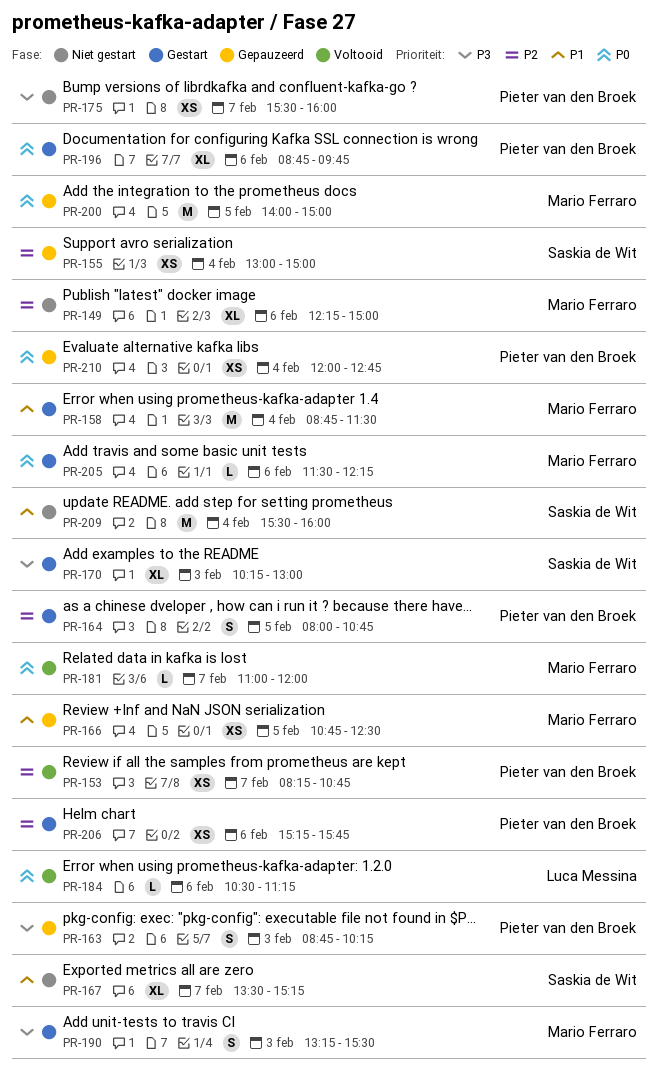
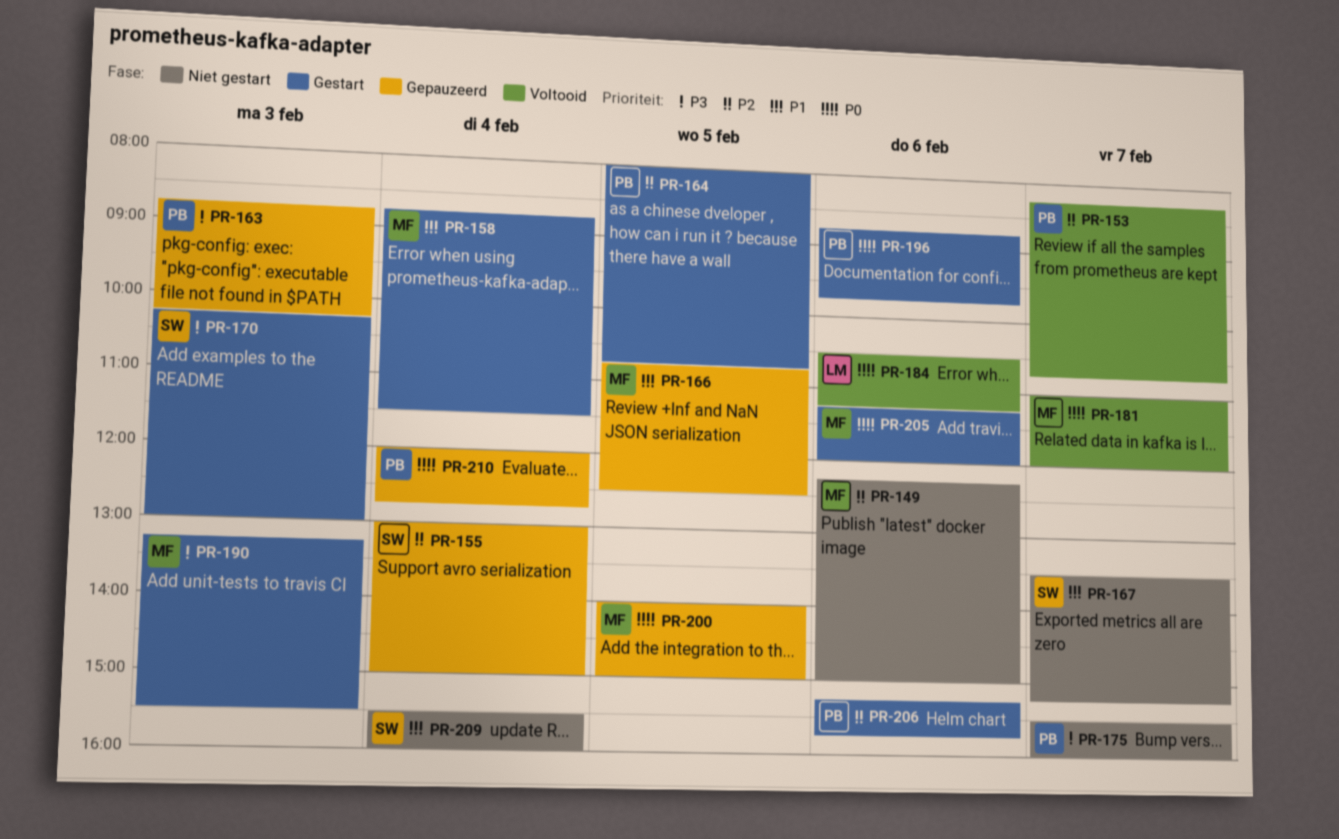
PR-205, begins: 11:30 -> 11:15
PR-205, ends: 12:15 -> 12:00

